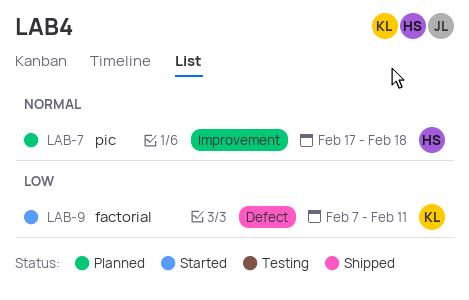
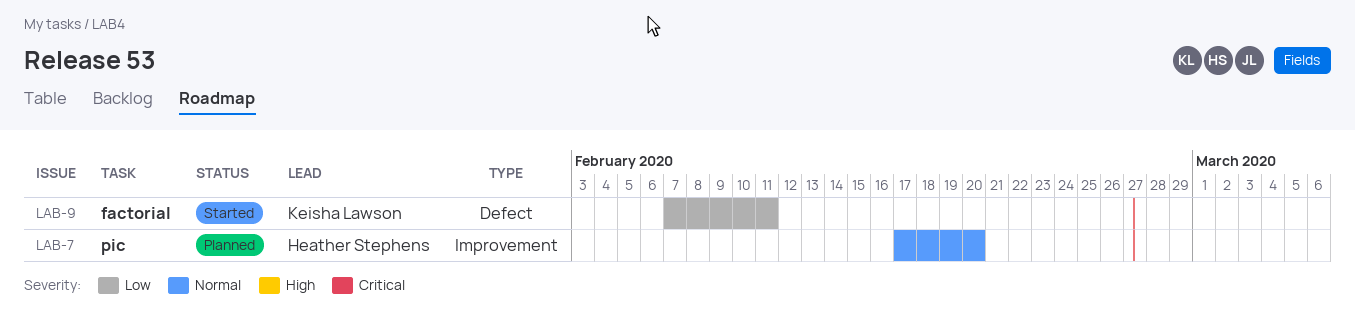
LAB-7, due: Feb 18 -> Feb 20

